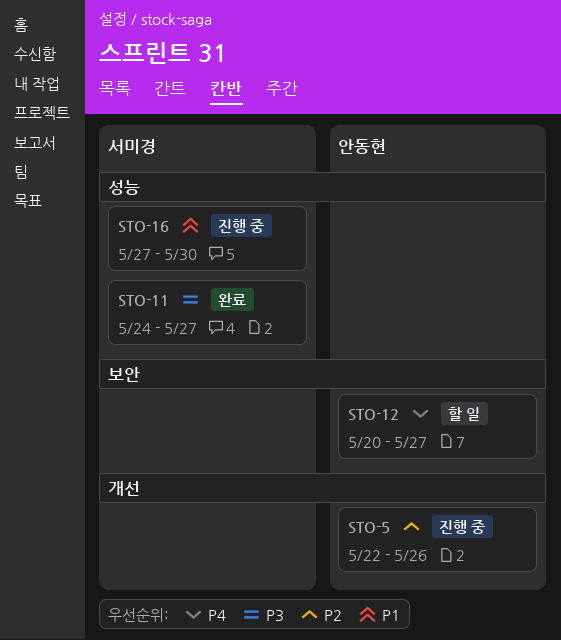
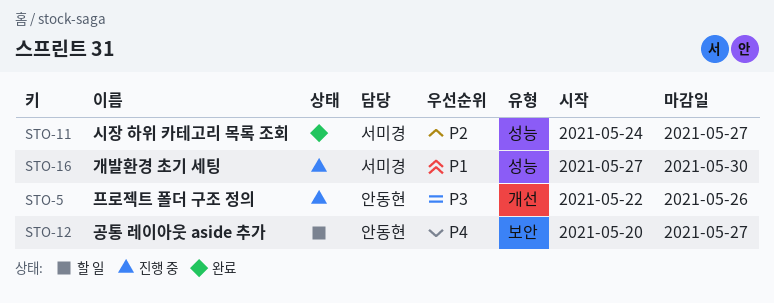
STO-5, priority: P2 -> P3
STO-11, priority: P3 -> P2

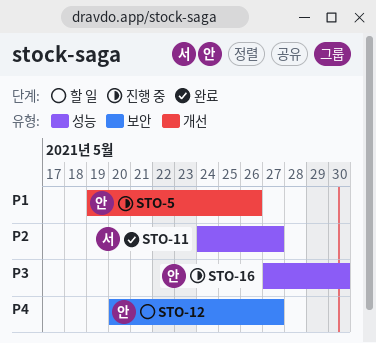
STO-5, priority: P3 -> P1
STO-5, start: May 22 -> May 19
STO-16, owner: 서미경 -> 안동현
STO-16, priority: P1 -> P3

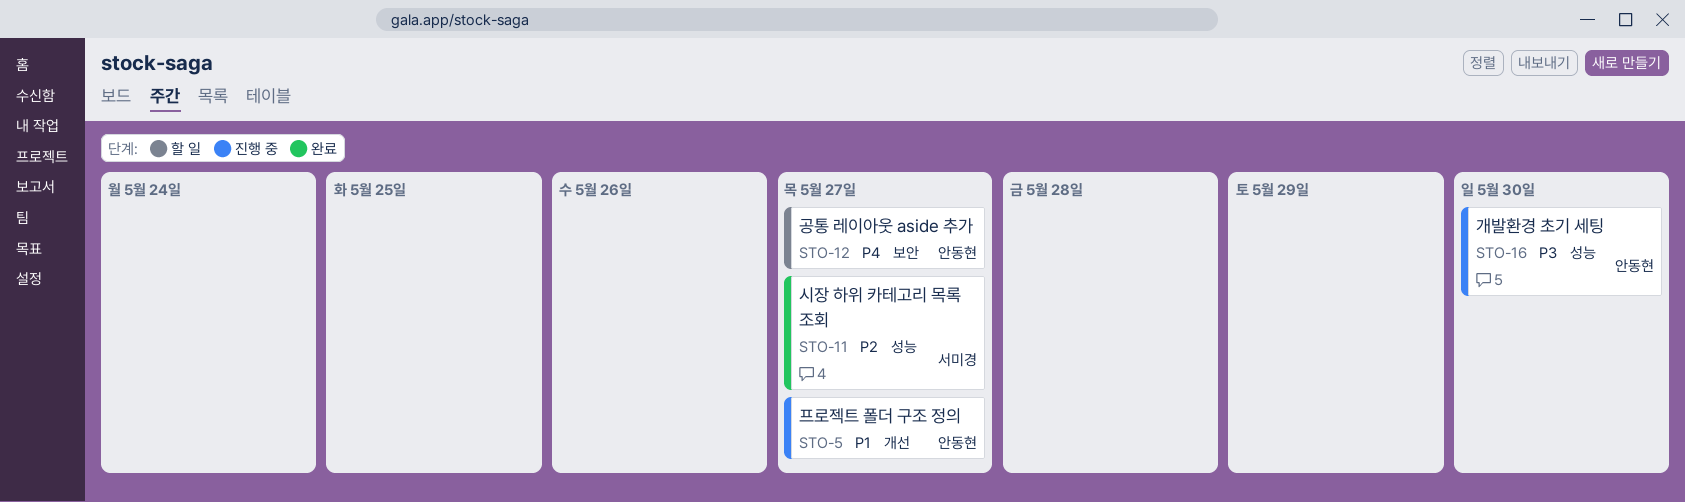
STO-5, due: May 26 -> May 27

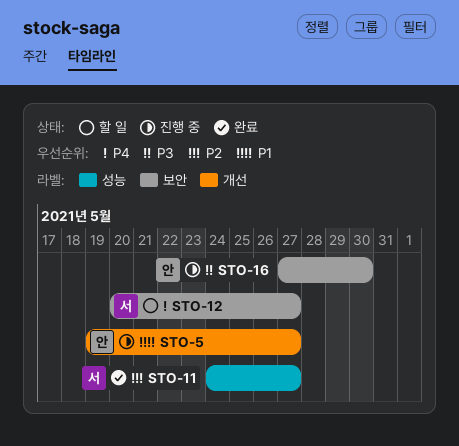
STO-12, owner: 안동현 -> 서미경
STO-16, label: 성능 -> 보안

